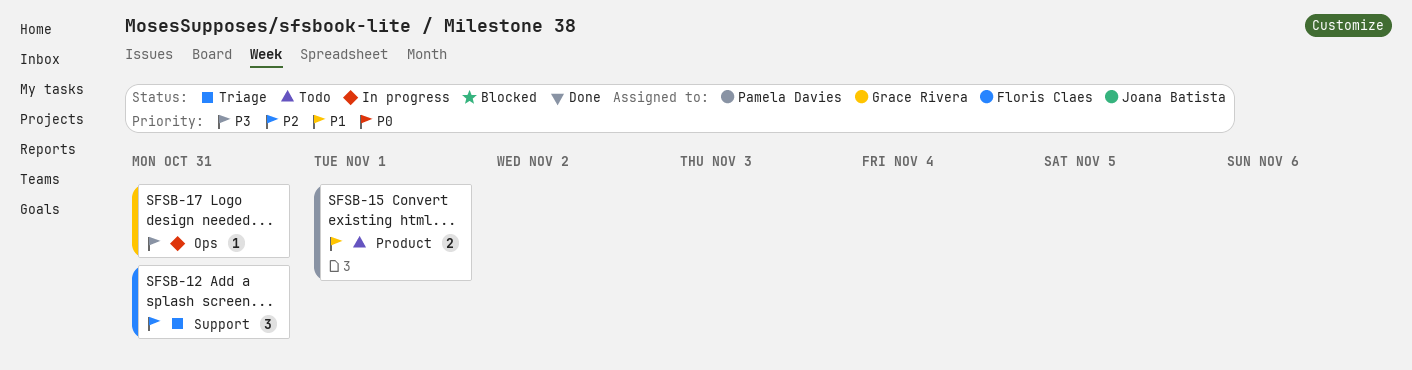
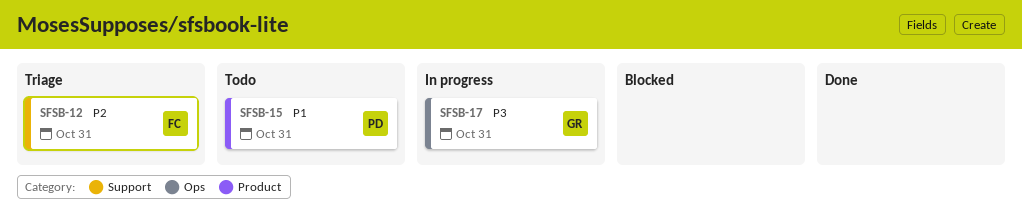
SFSB-15, due: Nov 1 -> Oct 31

